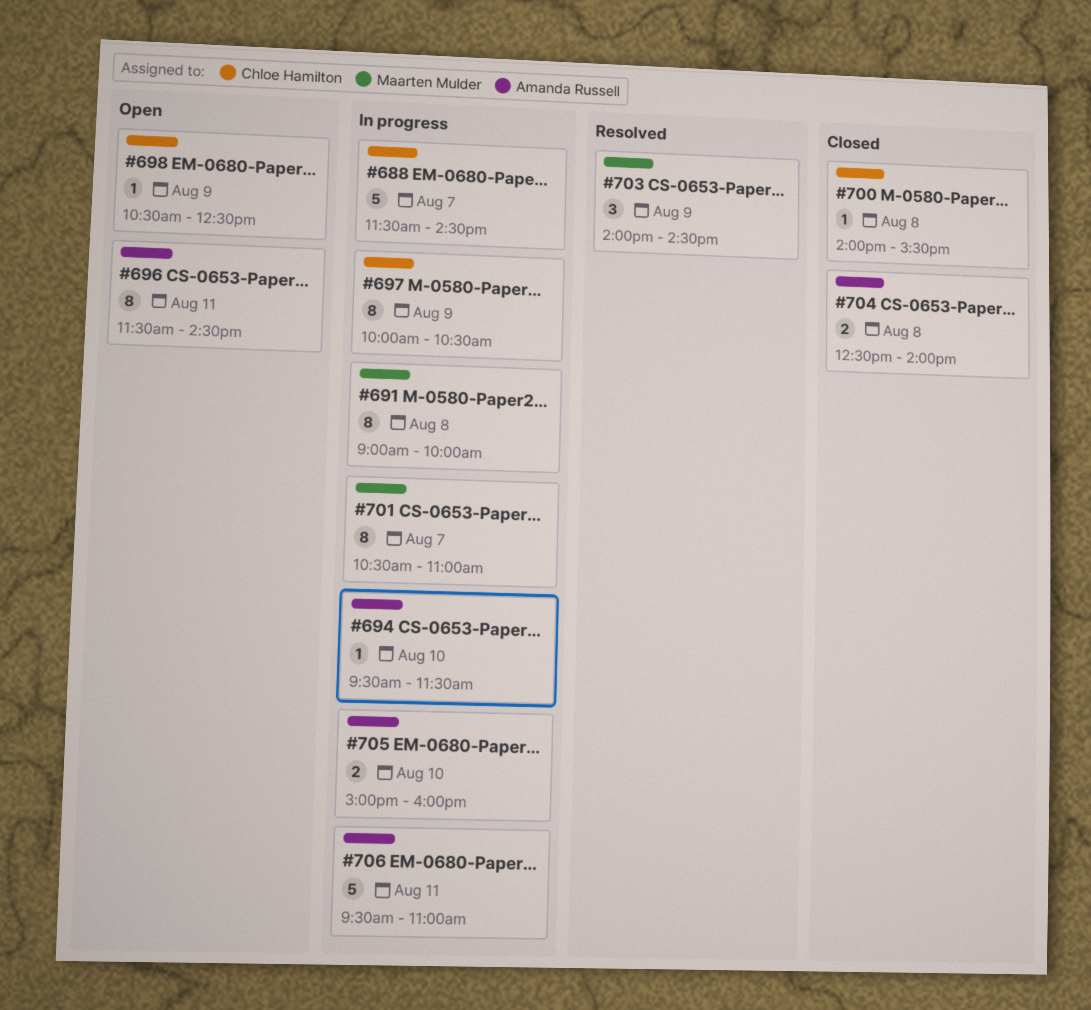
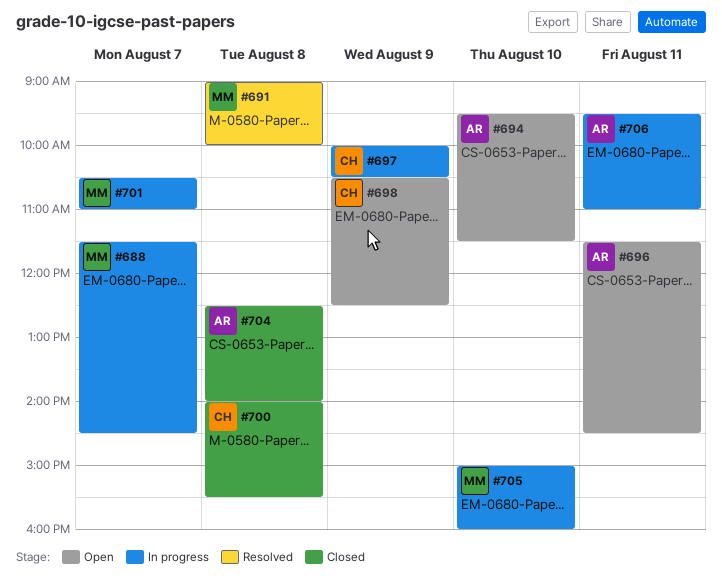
#688, owner: Chloe Hamilton -> Maarten Mulder
#691, status: In progress -> Resolved
#694, status: In progress -> Open
#703: present -> none
#705, owner: Amanda Russell -> Maarten Mulder

